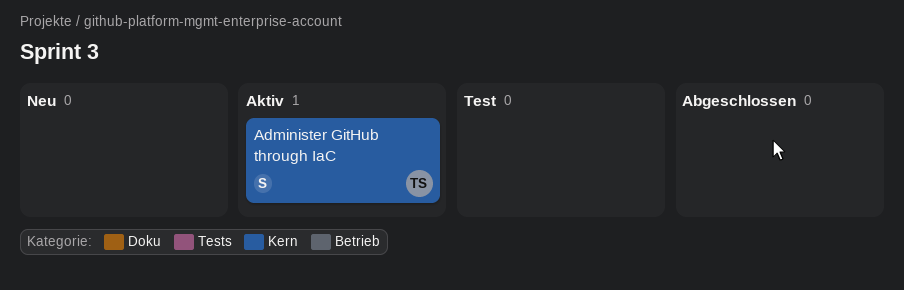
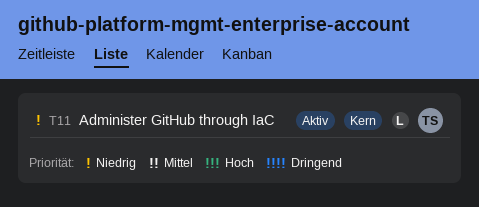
Administer GitHub through IaC, estimate: S -> L

